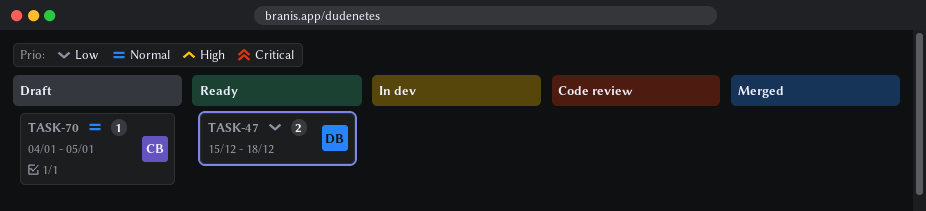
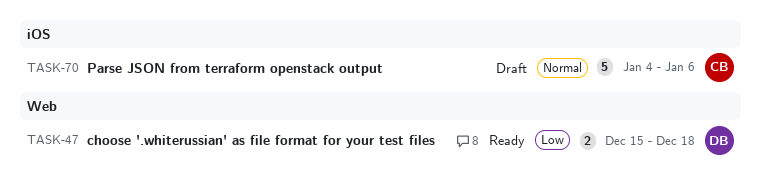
TASK-70, estimate: 1 -> 5
TASK-70, due: Jan 5 -> Jan 6

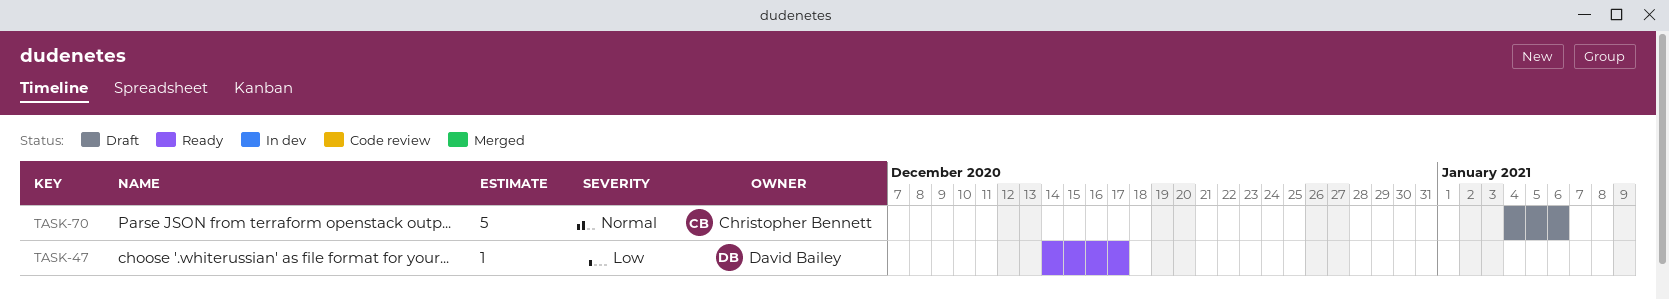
TASK-47, estimate: 2 -> 1
TASK-47, start: Dec 15 -> Dec 14
TASK-47, due: Dec 18 -> Dec 17

